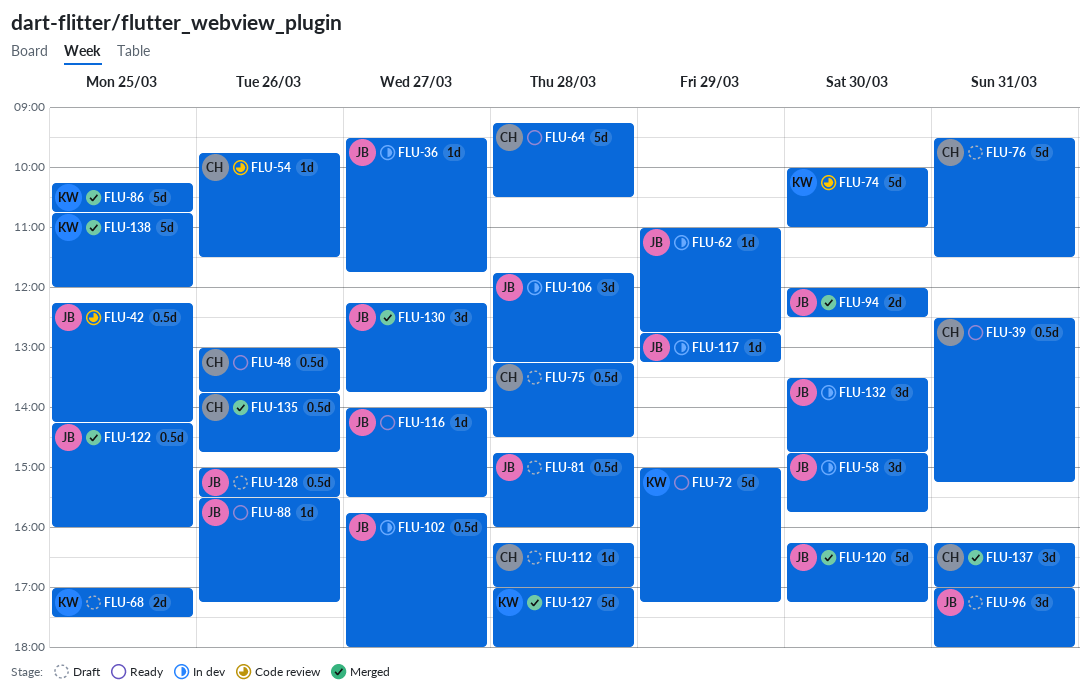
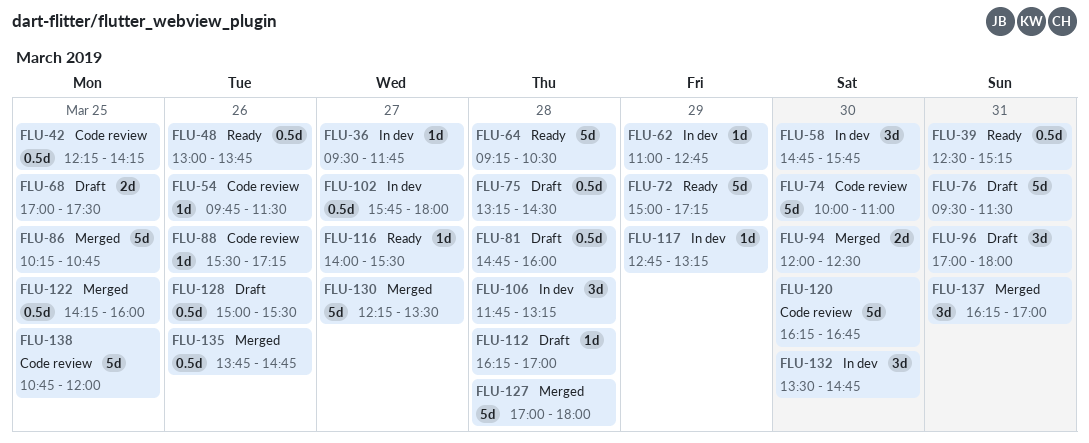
FLU-88, status: Ready -> Code review
FLU-120, status: Merged -> Code review
FLU-120, ends: 17:15 -> 16:45
FLU-130, estimate: 3d -> 5d
FLU-130, ends: 13:45 -> 13:30
FLU-138, status: Merged -> Code review

